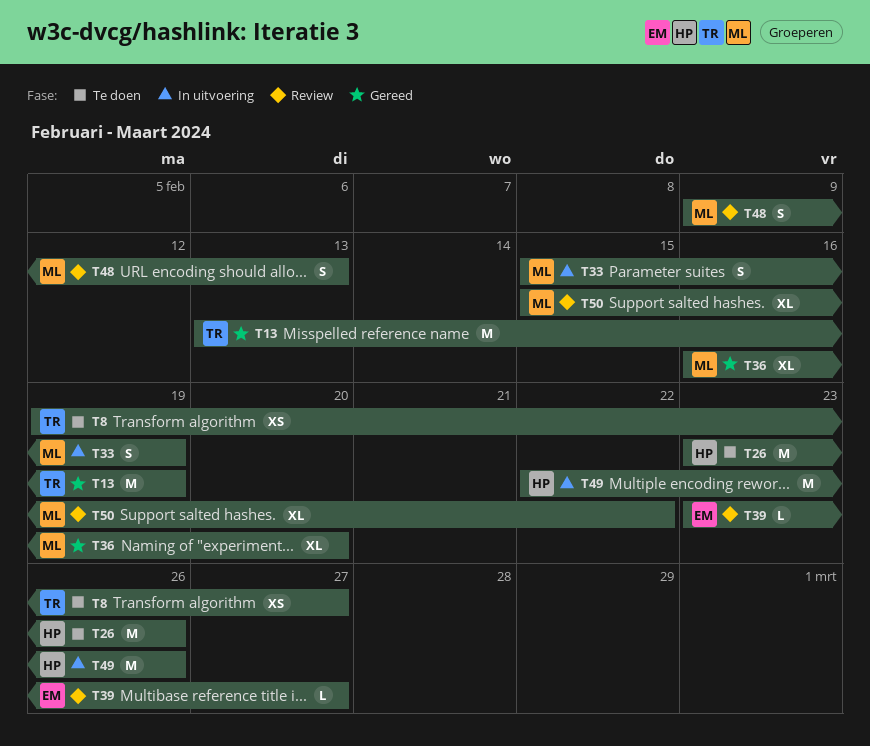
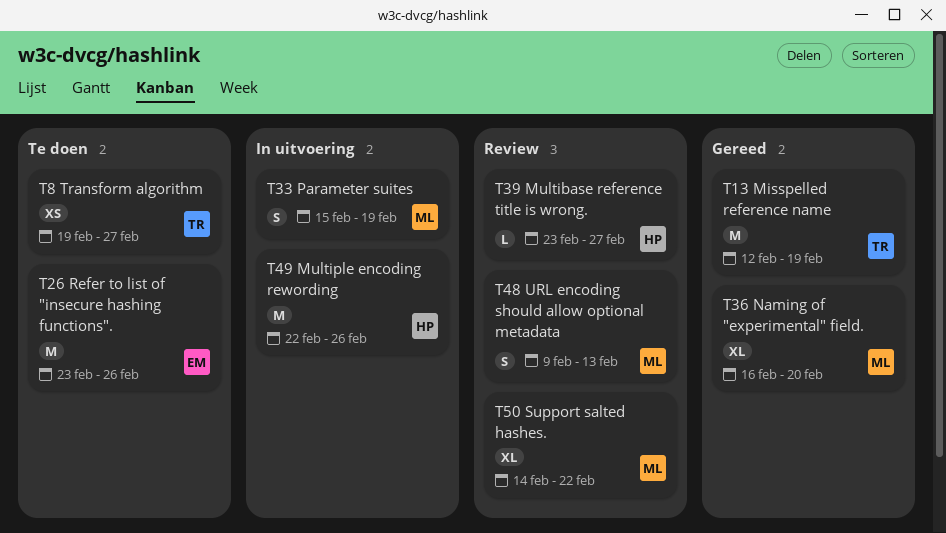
T13, start: Feb 13 -> Feb 12
T26, owner: HP -> EM
T39, owner: EM -> HP
T50, start: Feb 15 -> Feb 14

